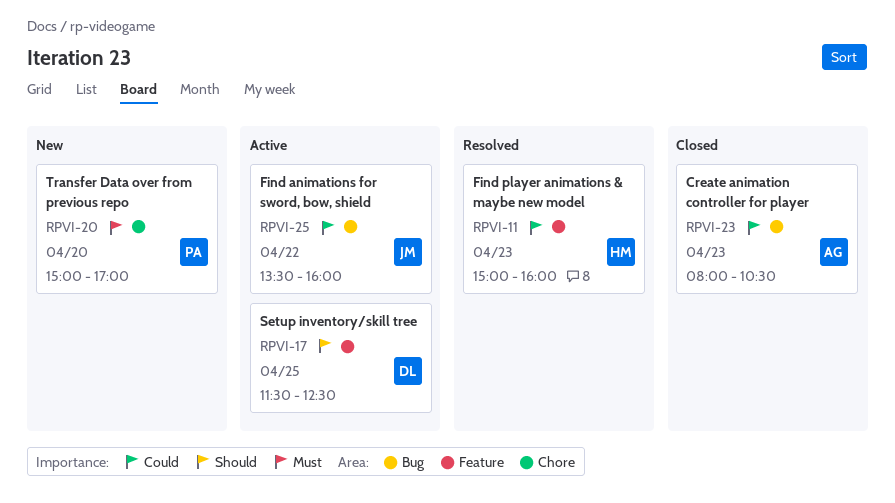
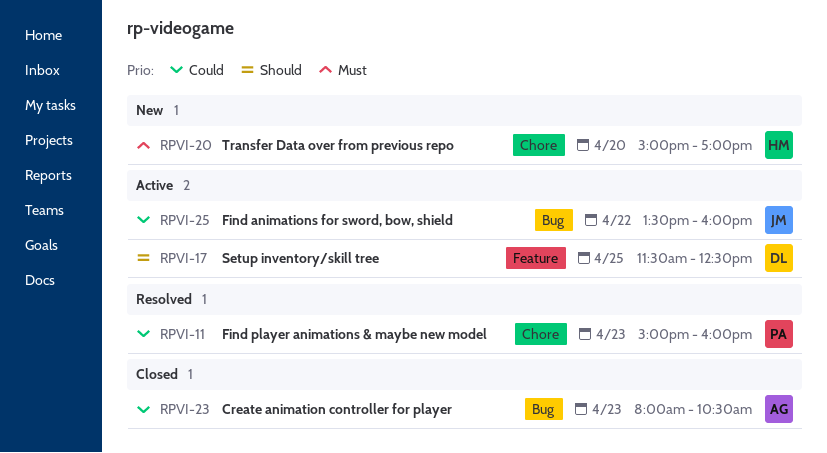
RPVI-11, owner: HM -> PA
RPVI-11, label: Feature -> Chore
RPVI-20, owner: PA -> HM

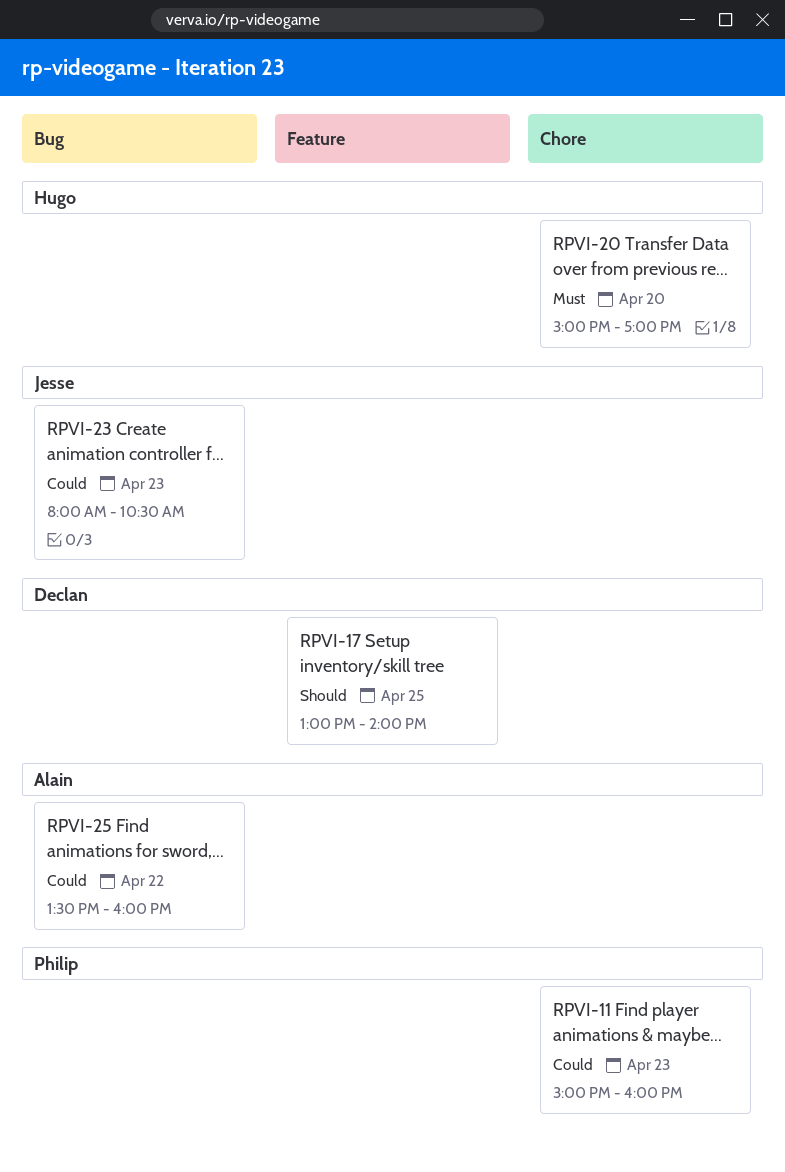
RPVI-17, begins: 11:30 -> 13:00
RPVI-17, ends: 12:30 -> 14:00
RPVI-23, owner: Alain -> Jesse
RPVI-25, owner: Jesse -> Alain

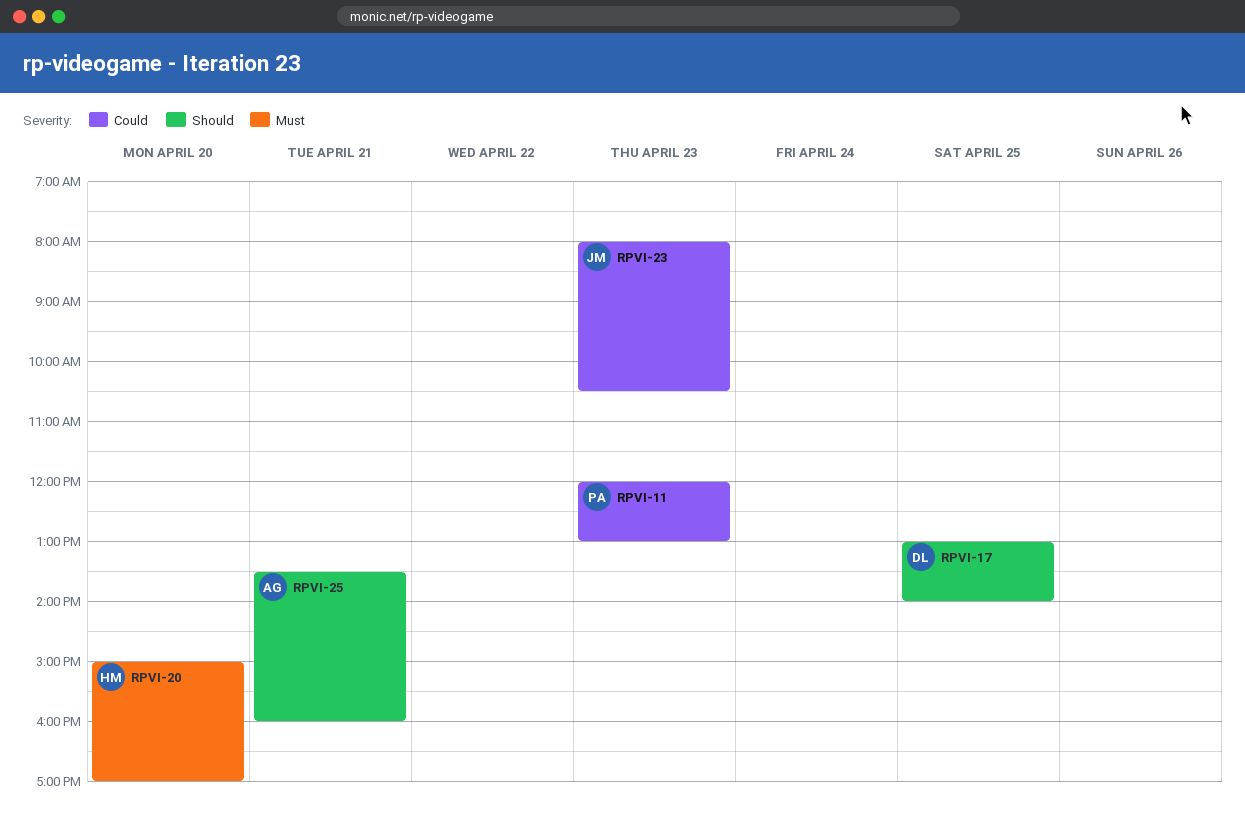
RPVI-11, begins: 15:00 -> 12:00
RPVI-11, ends: 16:00 -> 13:00
RPVI-25, priority: Could -> Should
RPVI-25, day: Apr 22 -> Apr 21

